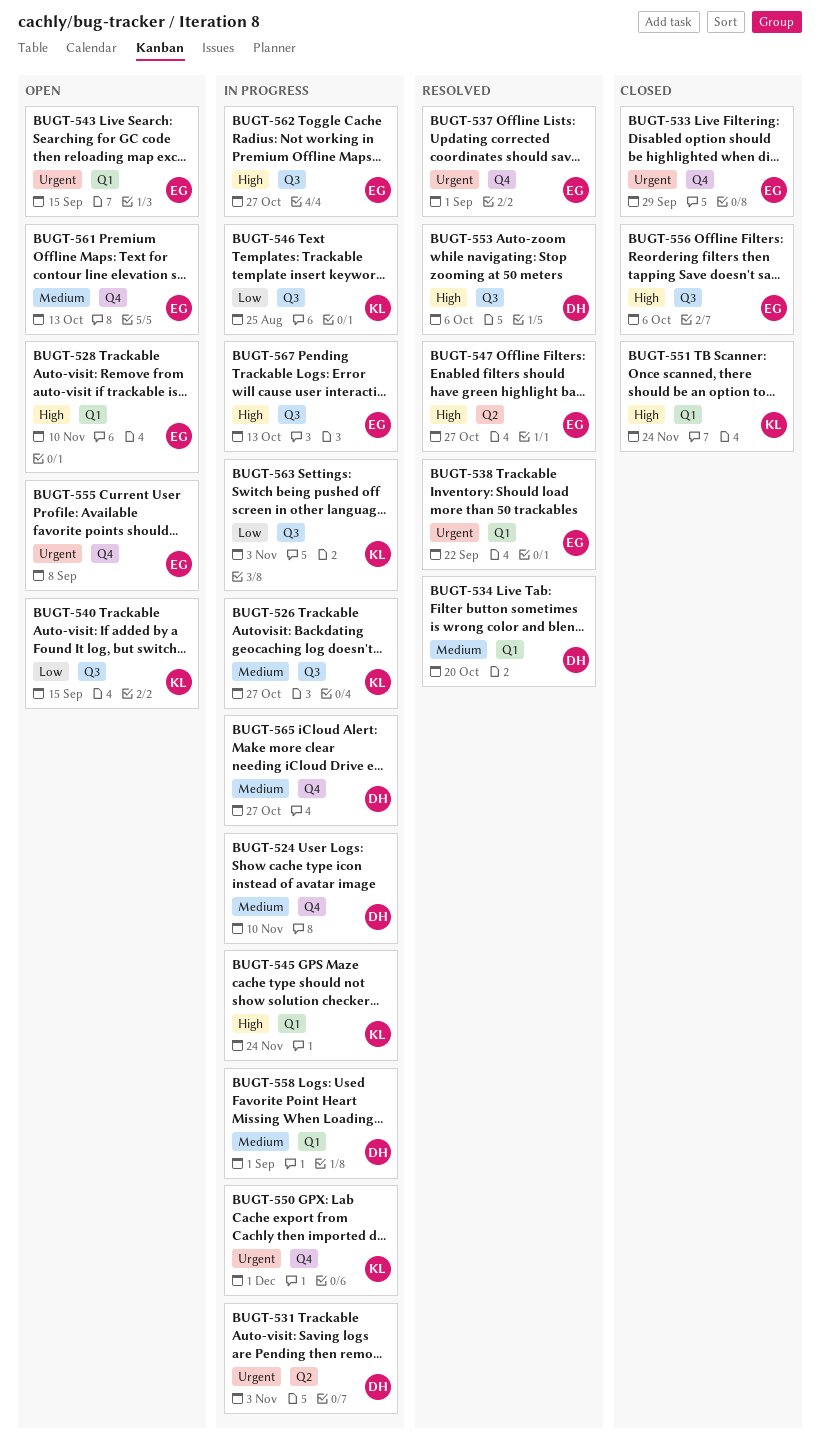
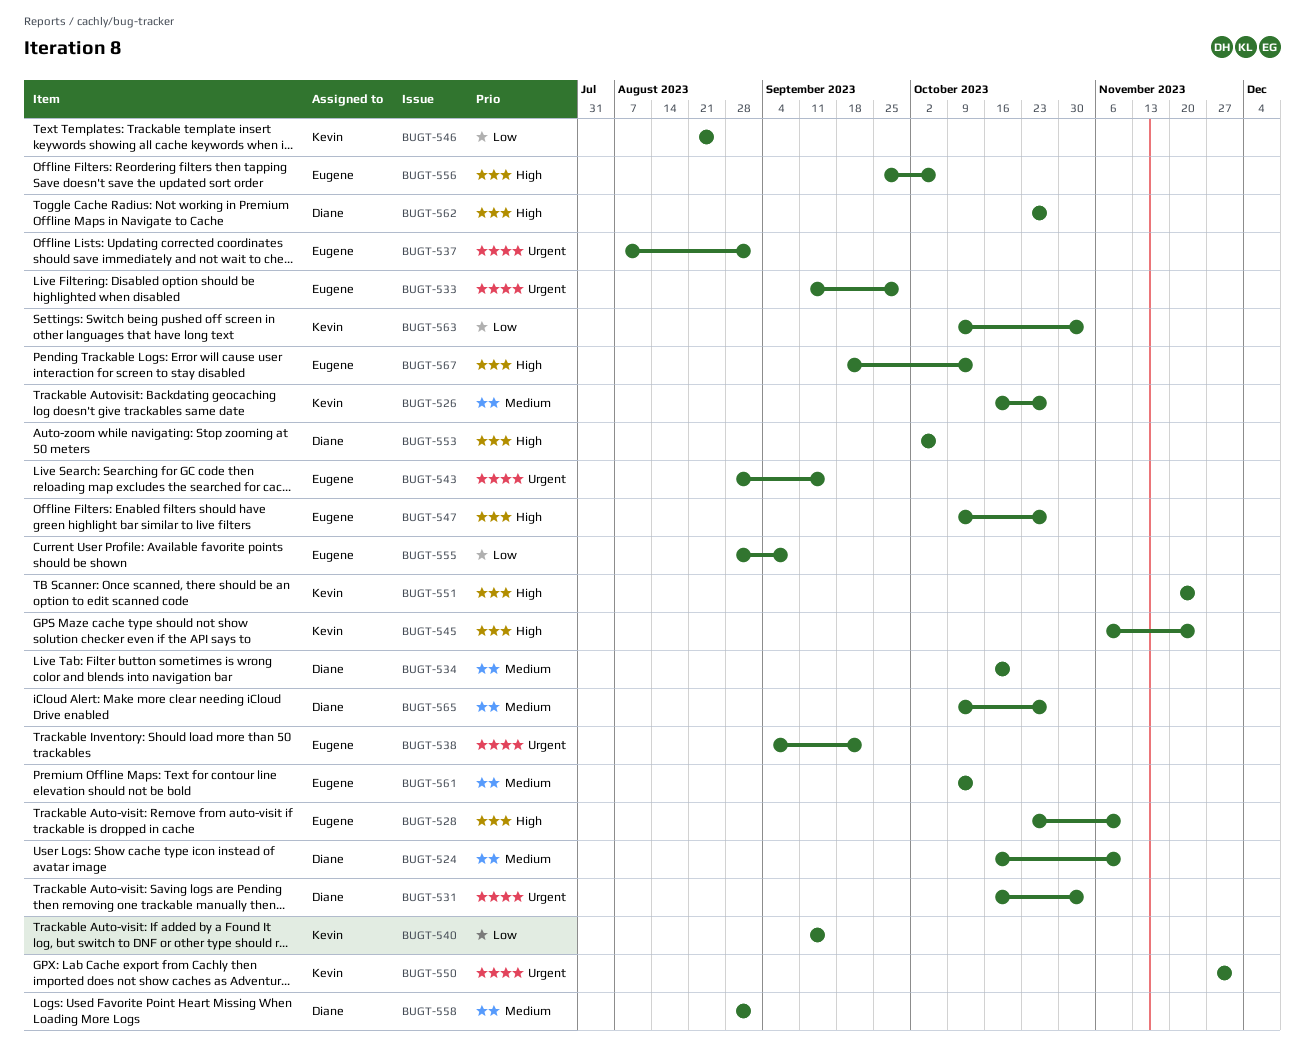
BUGT-555, priority: Urgent -> Low
BUGT-562, owner: Eugene -> Diane

